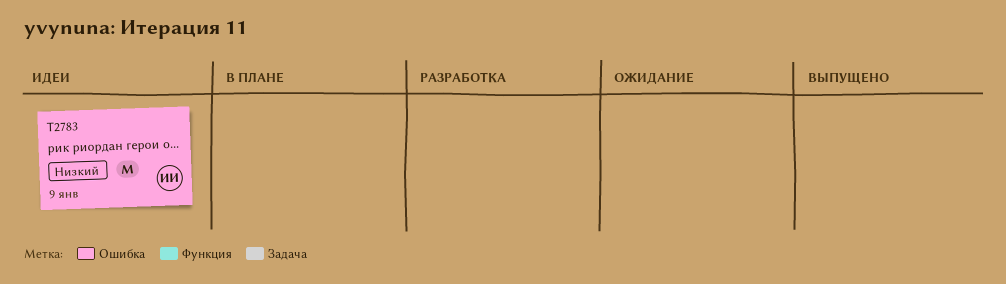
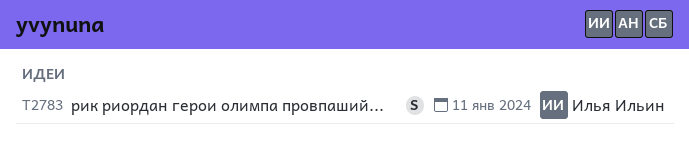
T2783, estimate: M -> S
T2783, due: Jan 9 -> Jan 11

